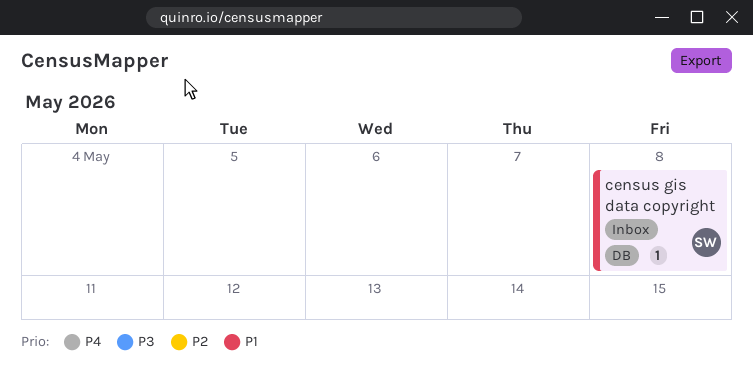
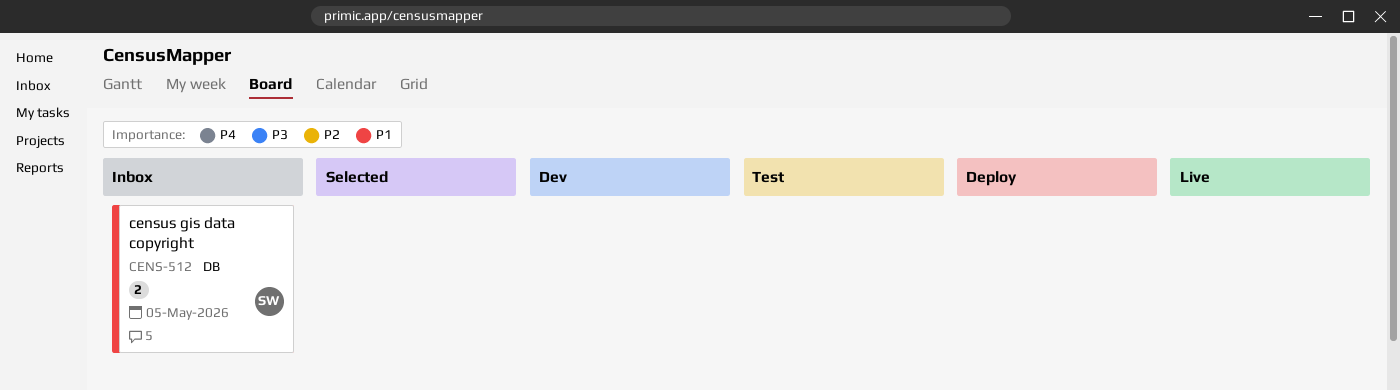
census gis data copyright, estimate: 1 -> 2
census gis data copyright, due: May 8 -> May 5

